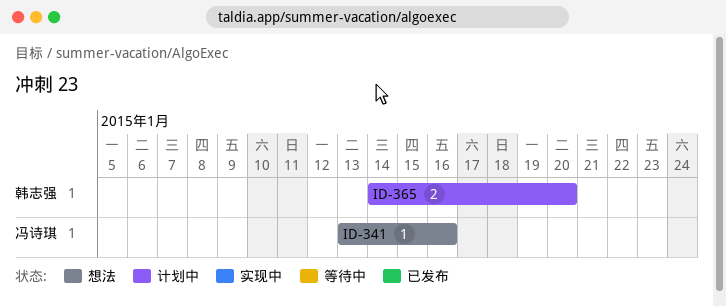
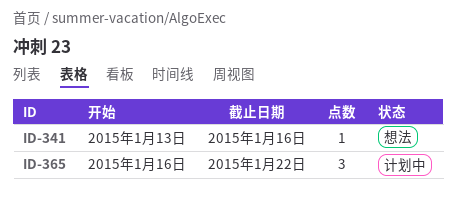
ID-365, estimate: 2 -> 3
ID-365, start: Jan 14 -> Jan 16
ID-365, due: Jan 20 -> Jan 22

